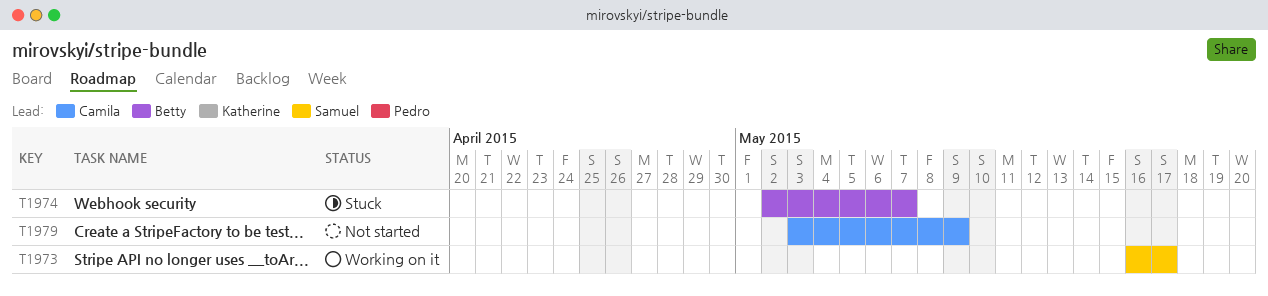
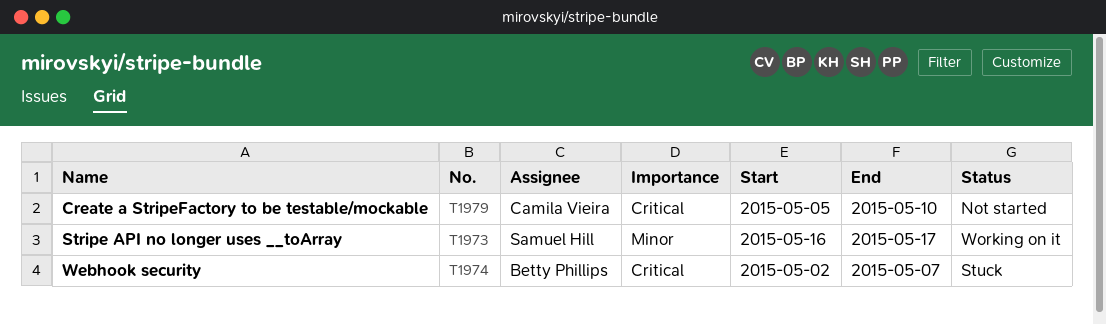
T1979, start: May 3 -> May 5
T1979, due: May 9 -> May 10

